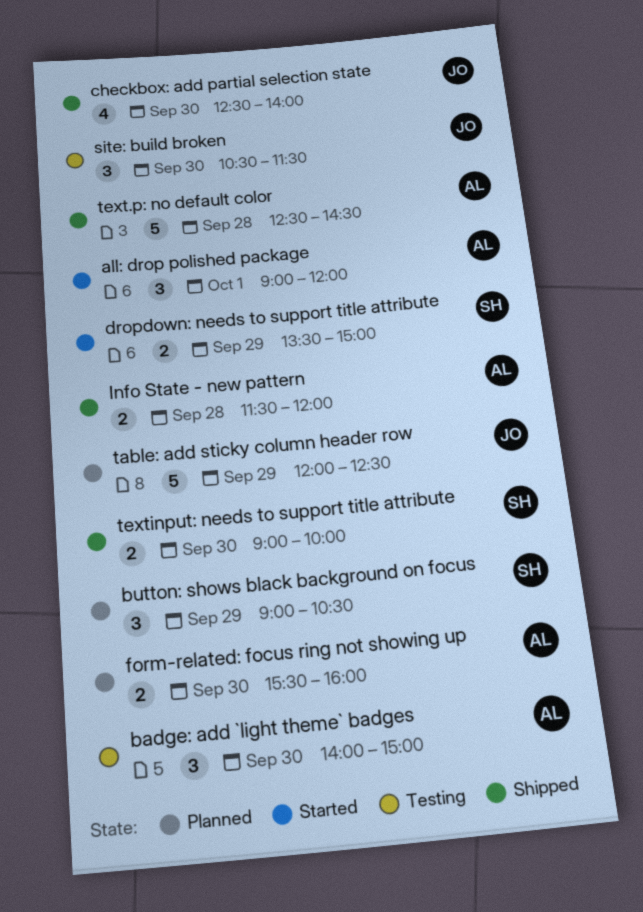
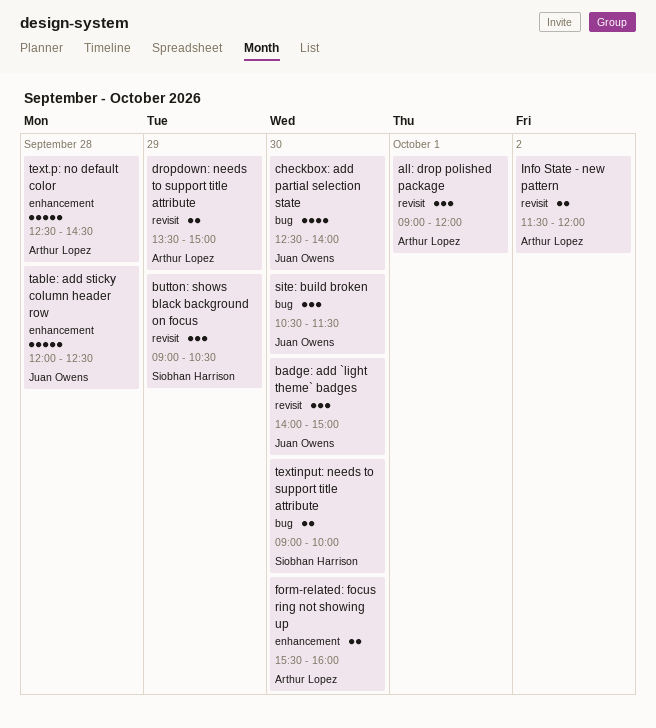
badge: add `light theme` badges, owner: Arthur Lopez -> Juan Owens
dropdown: needs to support title attribute, owner: Siobhan Harrison -> Arthur Lopez
Info State - new pattern, day: Sep 28 -> Oct 2
table: add sticky column header row, day: Sep 29 -> Sep 28

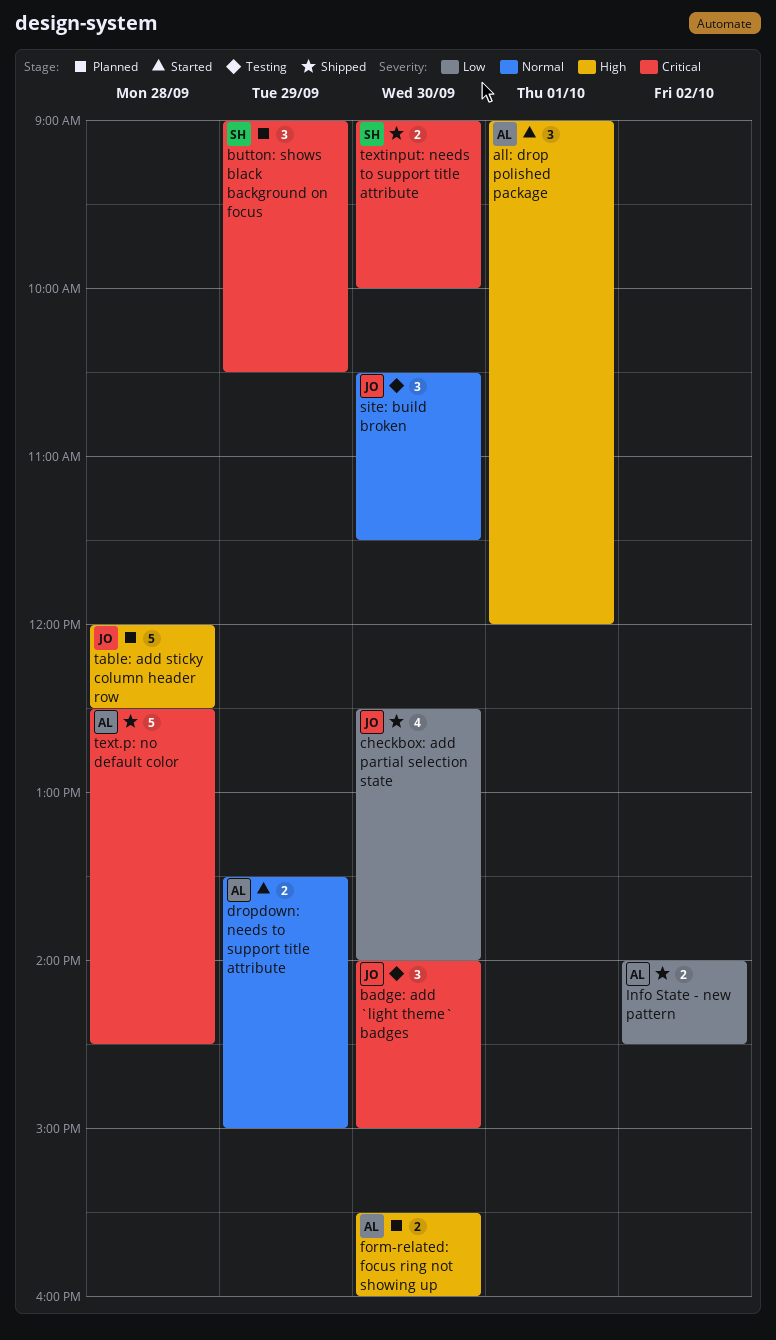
Info State - new pattern, begins: 11:30 -> 14:00
Info State - new pattern, ends: 12:00 -> 14:30

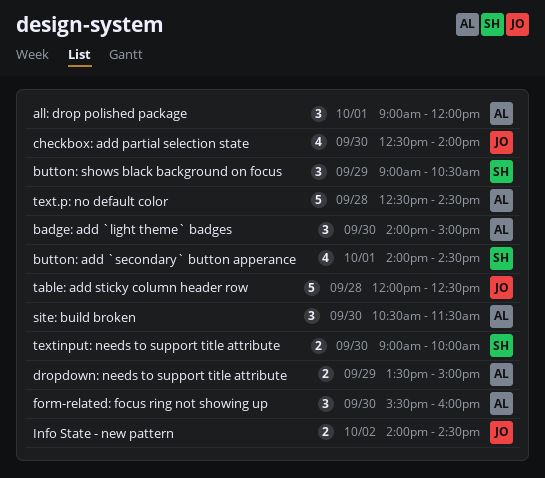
badge: add `light theme` badges, owner: JO -> AL
button: add `secondary` button apperance: none -> present
form-related: focus ring not showing up, estimate: 2 -> 3
Info State - new pattern, owner: AL -> JO
site: build broken, owner: JO -> AL

